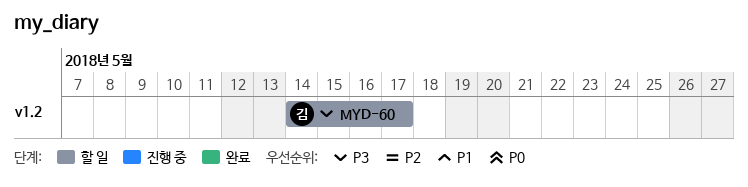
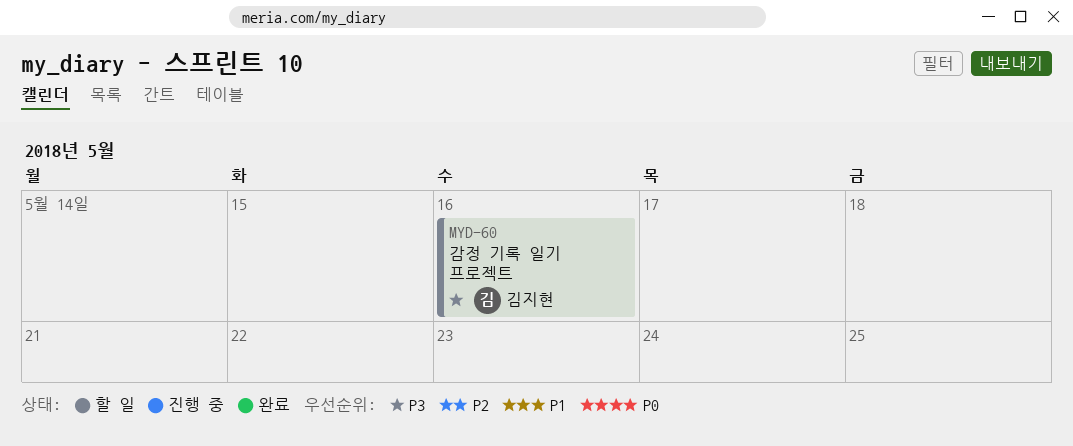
MYD-60, due: May 17 -> May 16

